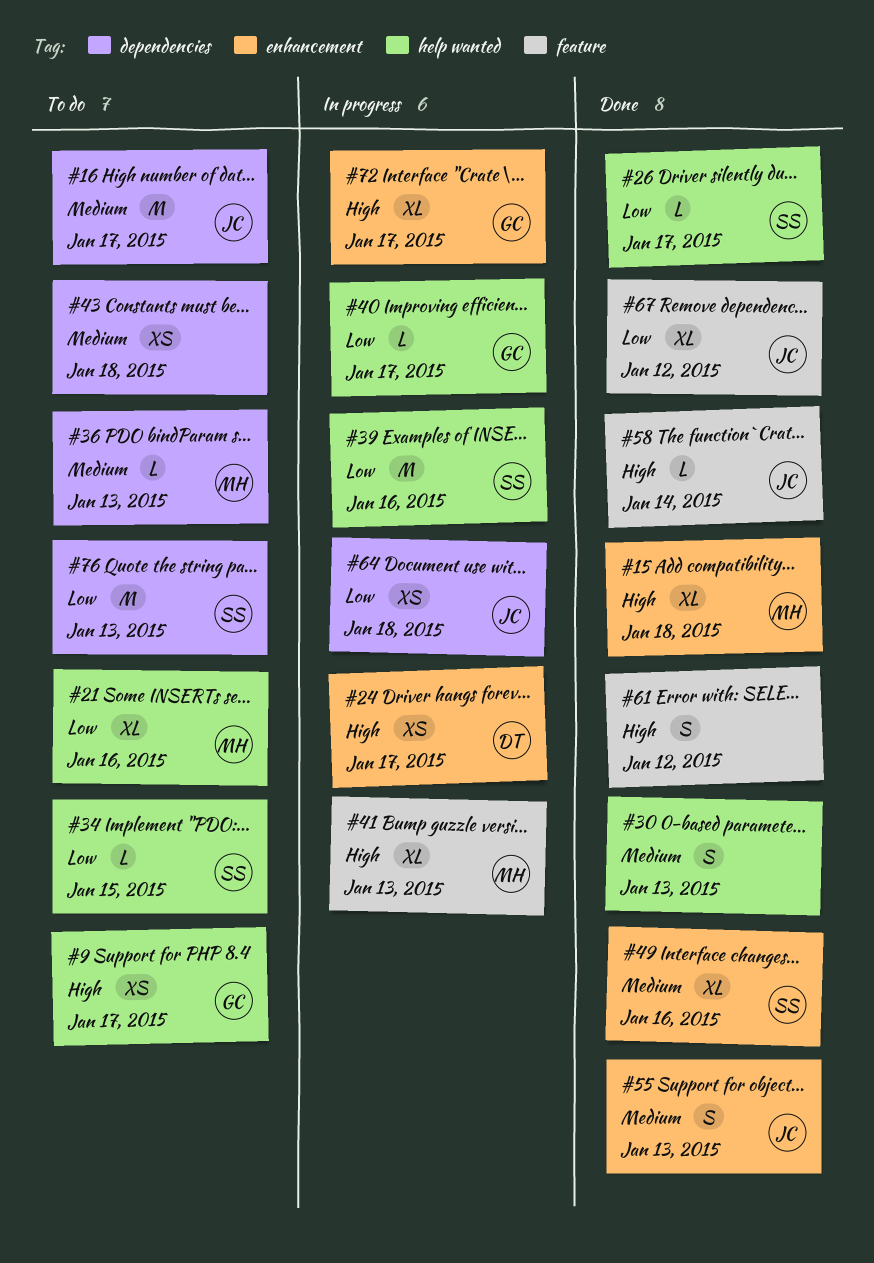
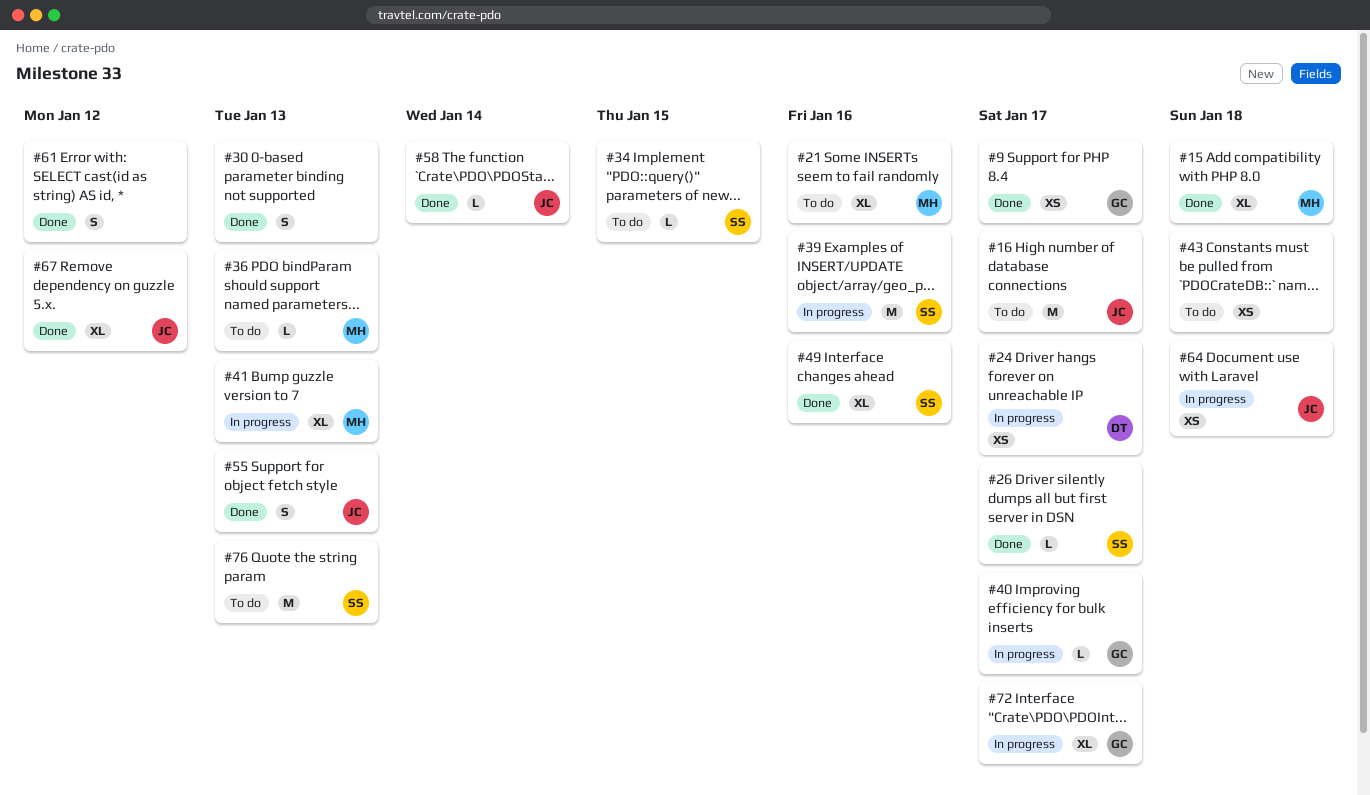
#9, status: To do -> Done

